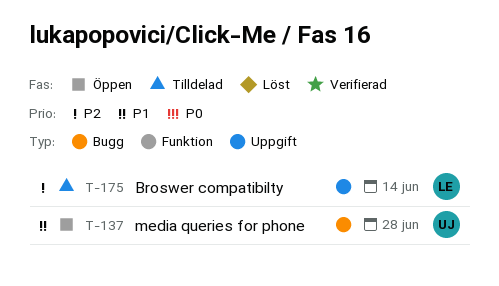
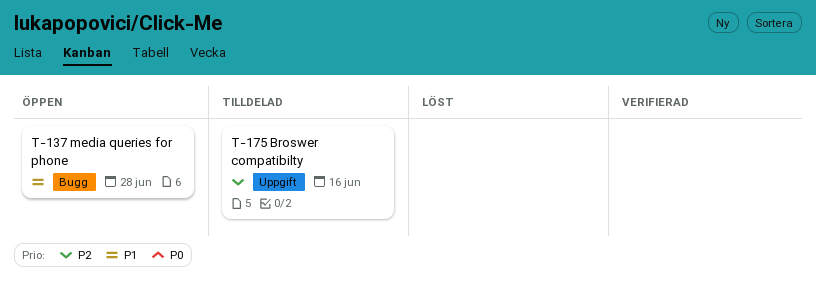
T-175, due: Jun 14 -> Jun 16

